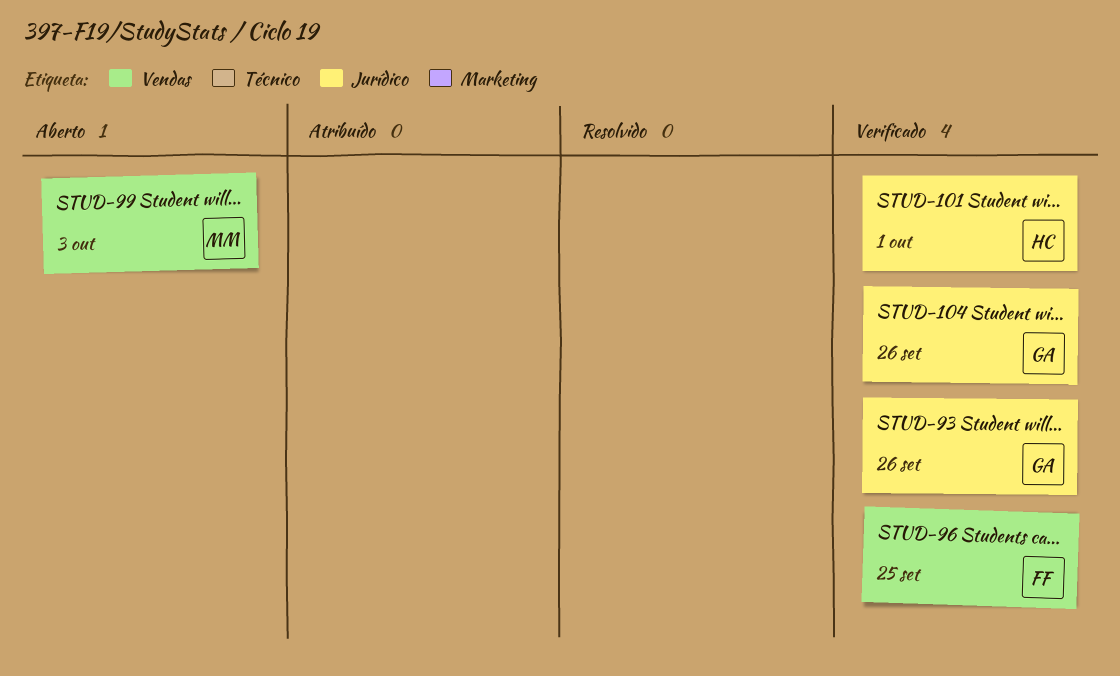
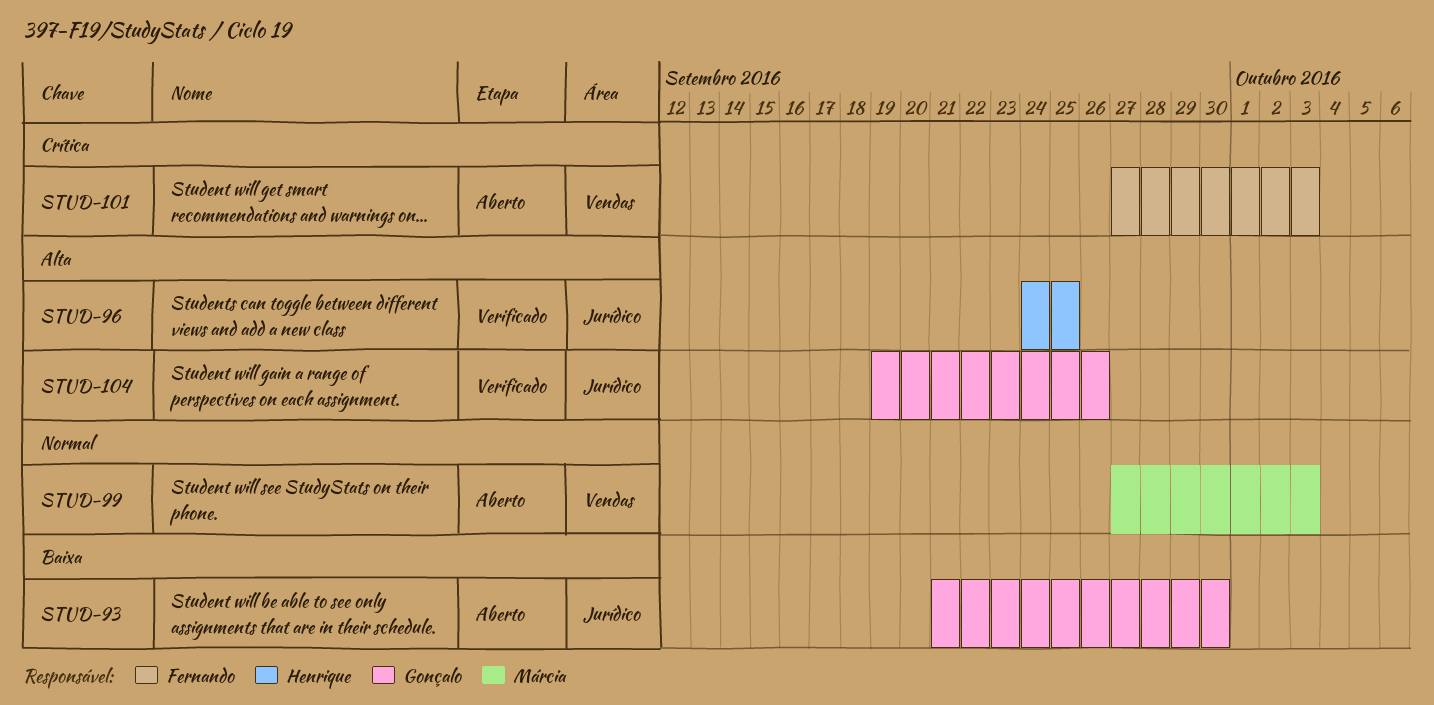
STUD-93, status: Verificado -> Aberto
STUD-93, due: Sep 26 -> Sep 30
STUD-96, owner: Fernando -> Henrique
STUD-96, label: Vendas -> Jurídico
STUD-101, status: Verificado -> Aberto
STUD-101, owner: Henrique -> Fernando
STUD-101, label: Jurídico -> Vendas
STUD-101, due: Oct 1 -> Oct 3

